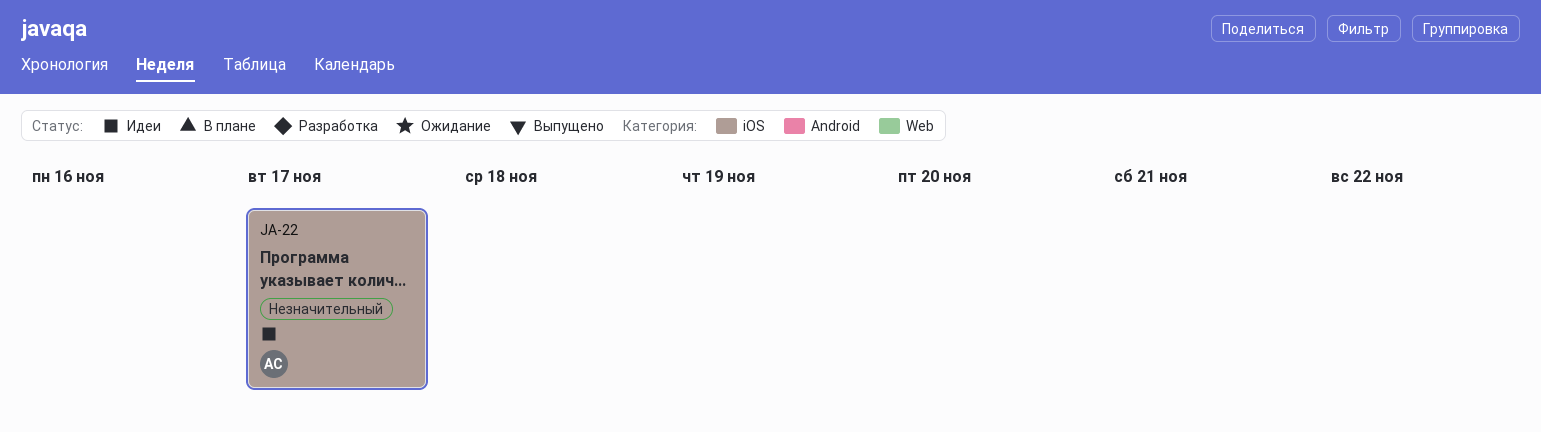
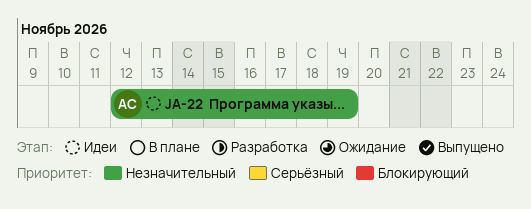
JA-22, due: Nov 17 -> Nov 19

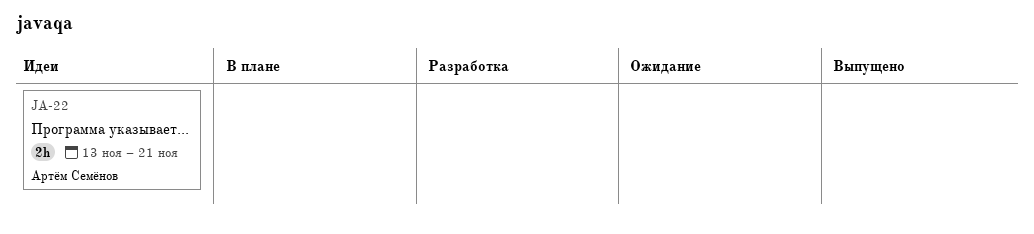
JA-22, start: Nov 12 -> Nov 13
JA-22, due: Nov 19 -> Nov 21

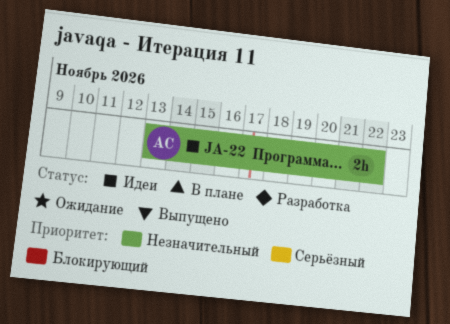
JA-22, due: Nov 21 -> Nov 22

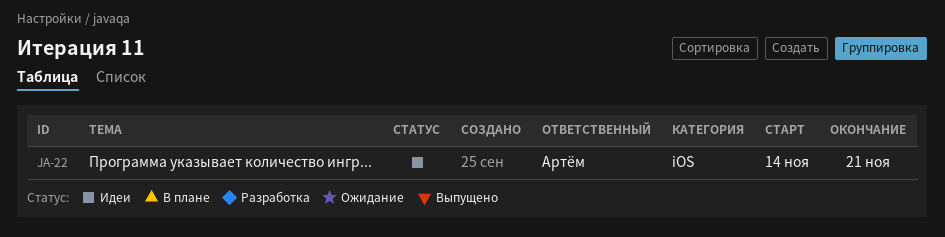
JA-22, start: Nov 13 -> Nov 14
JA-22, due: Nov 22 -> Nov 21

